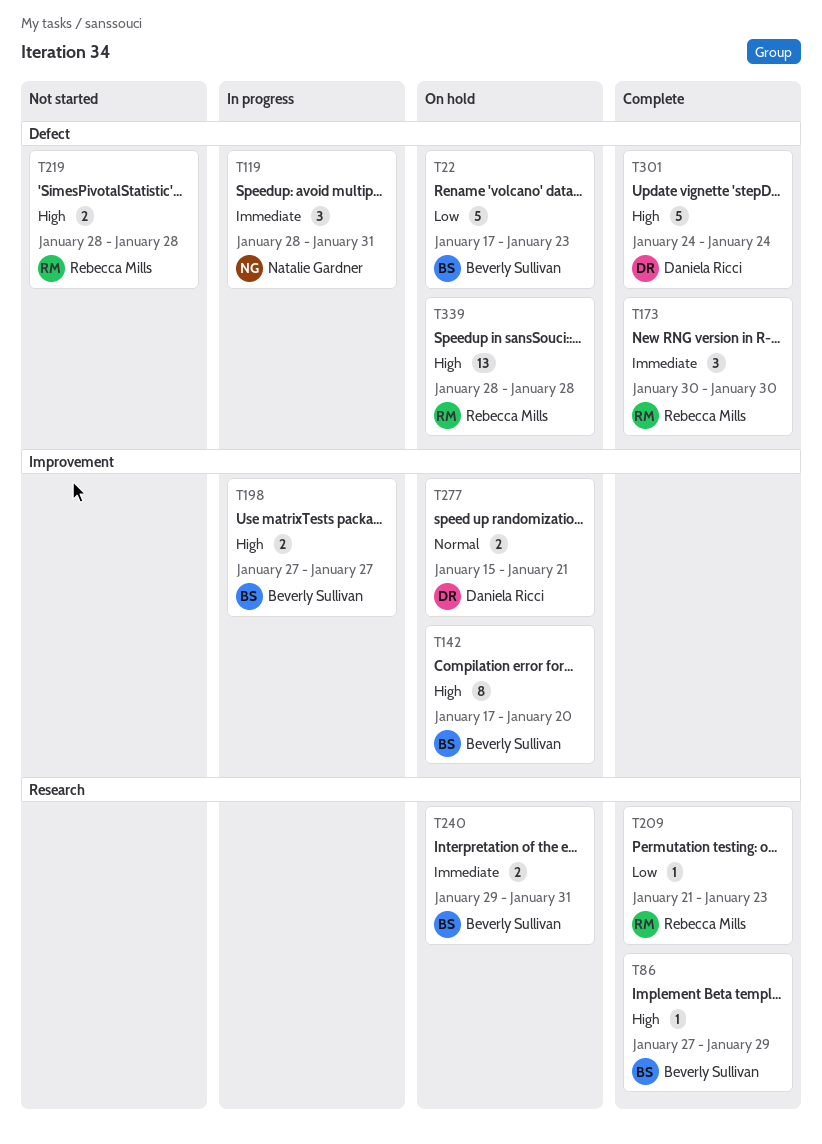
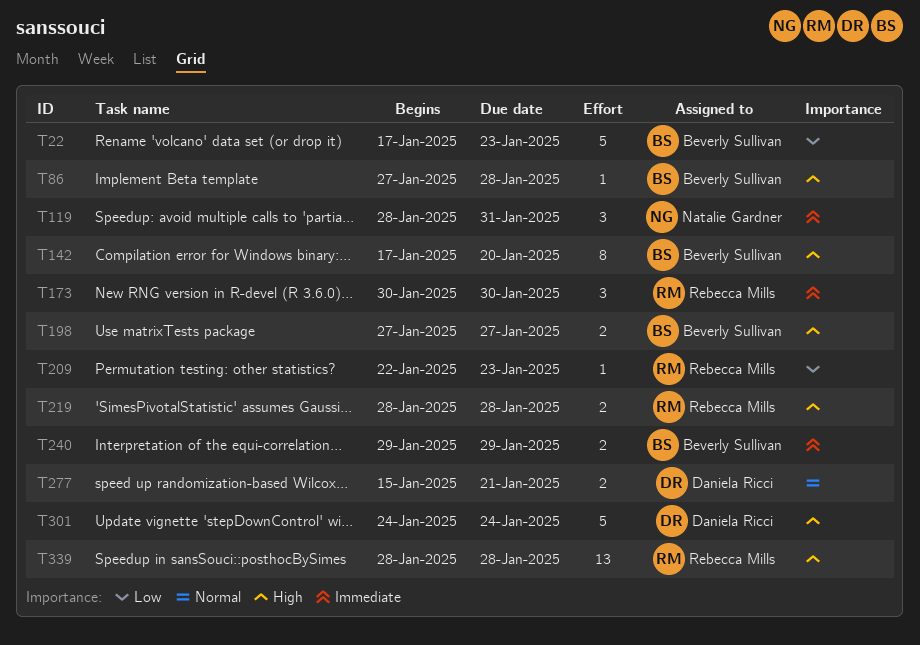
T86, due: Jan 29 -> Jan 28
T209, start: Jan 21 -> Jan 22
T240, due: Jan 31 -> Jan 29

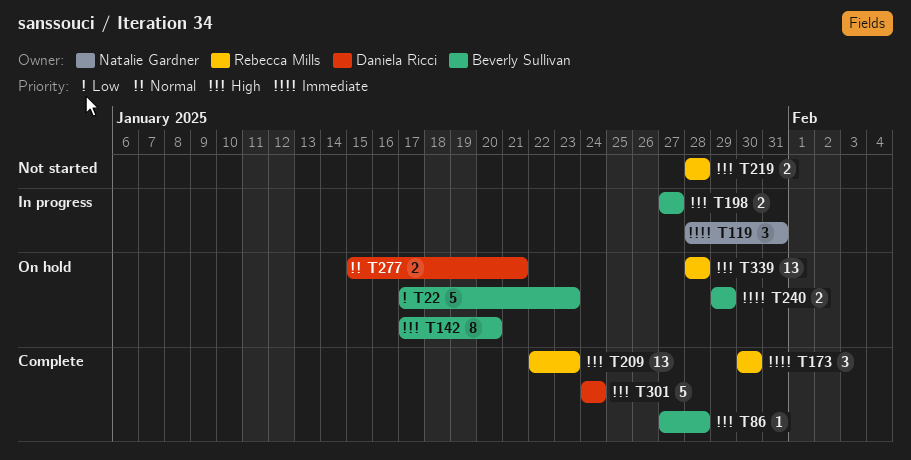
T209, priority: Low -> High
T209, estimate: 1 -> 13

